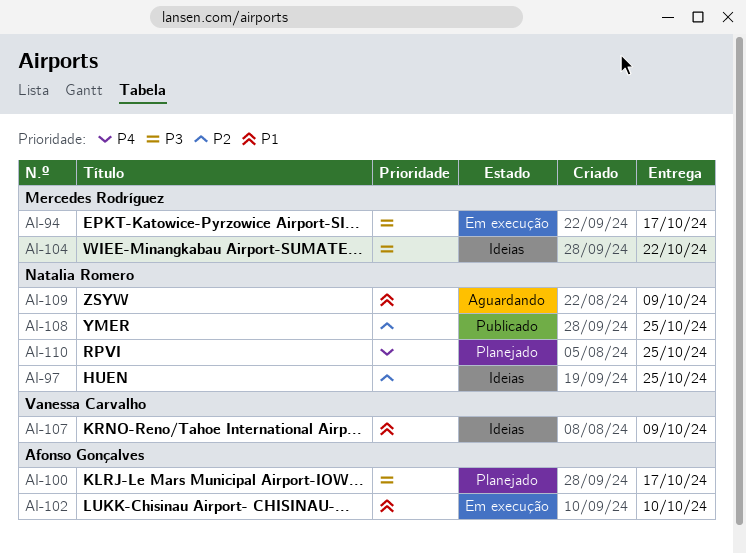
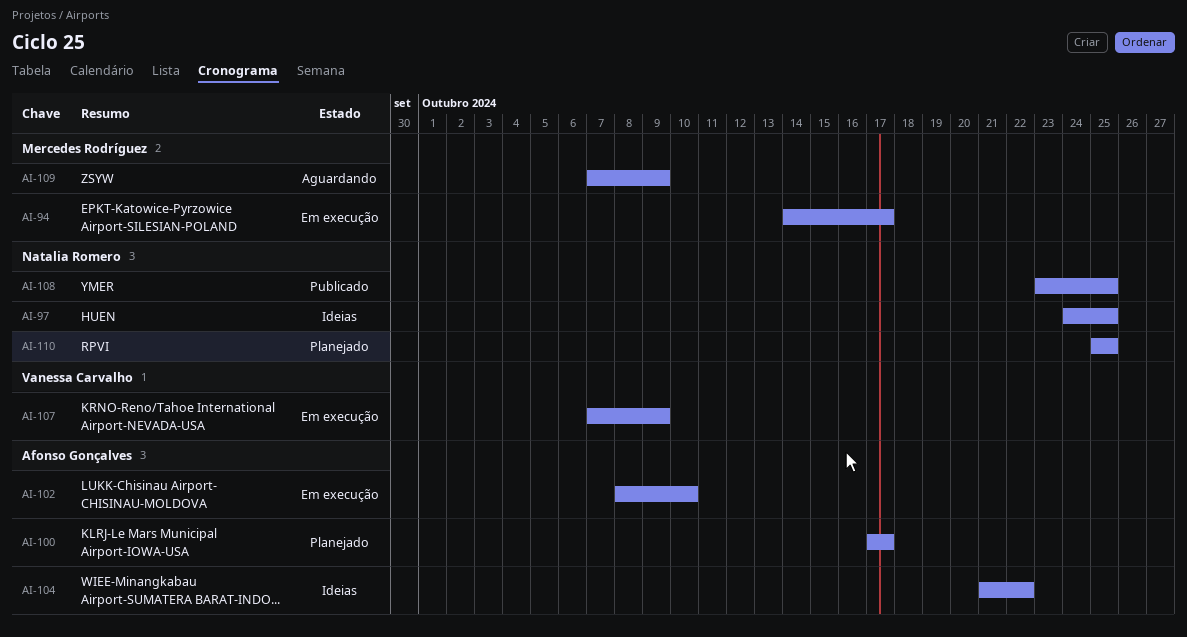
AI-104, owner: Mercedes Rodríguez -> Afonso Gonçalves
AI-107, status: Ideias -> Em execução
AI-109, owner: Natalia Romero -> Mercedes Rodríguez

